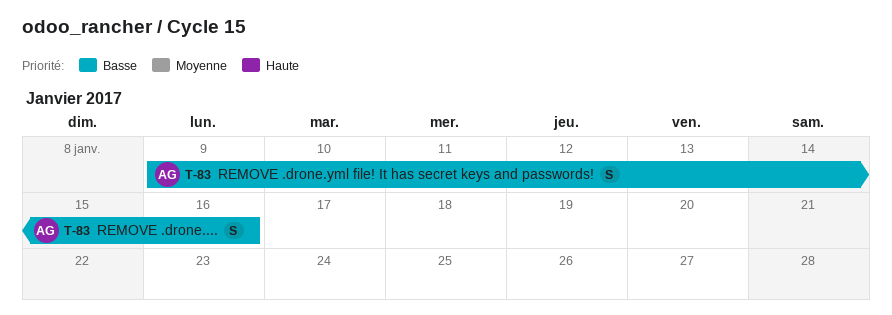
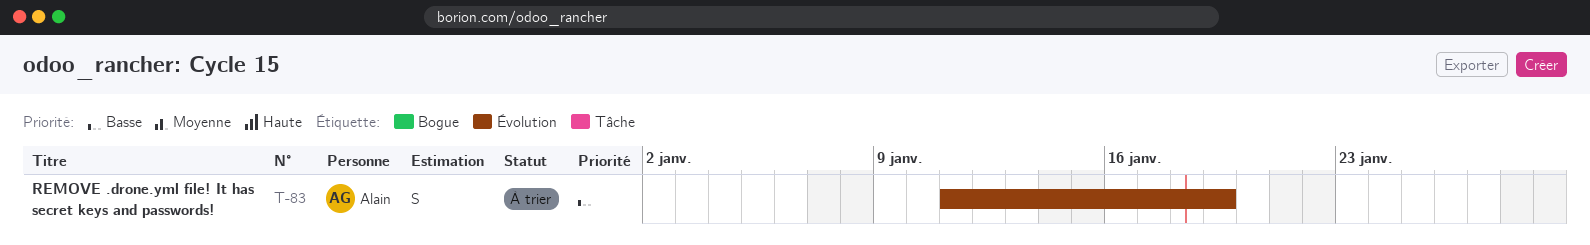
T-83, start: Jan 9 -> Jan 11
T-83, due: Jan 16 -> Jan 19

